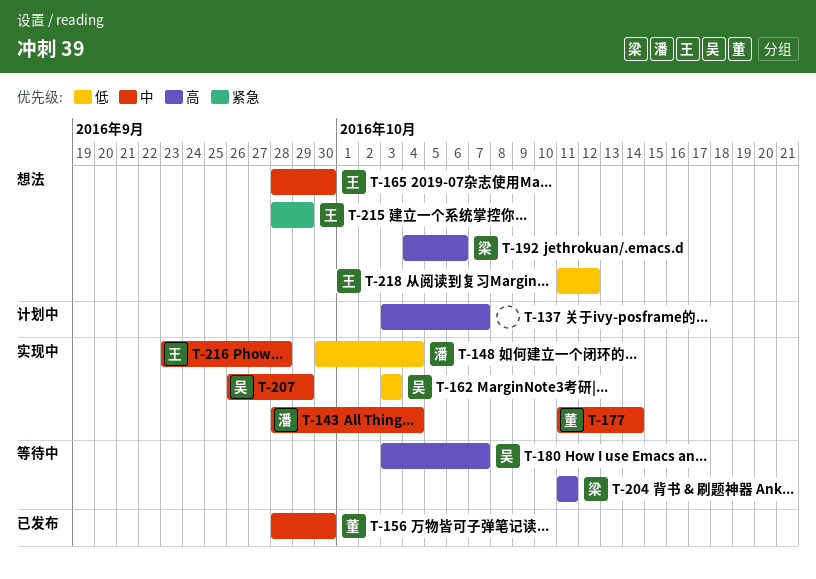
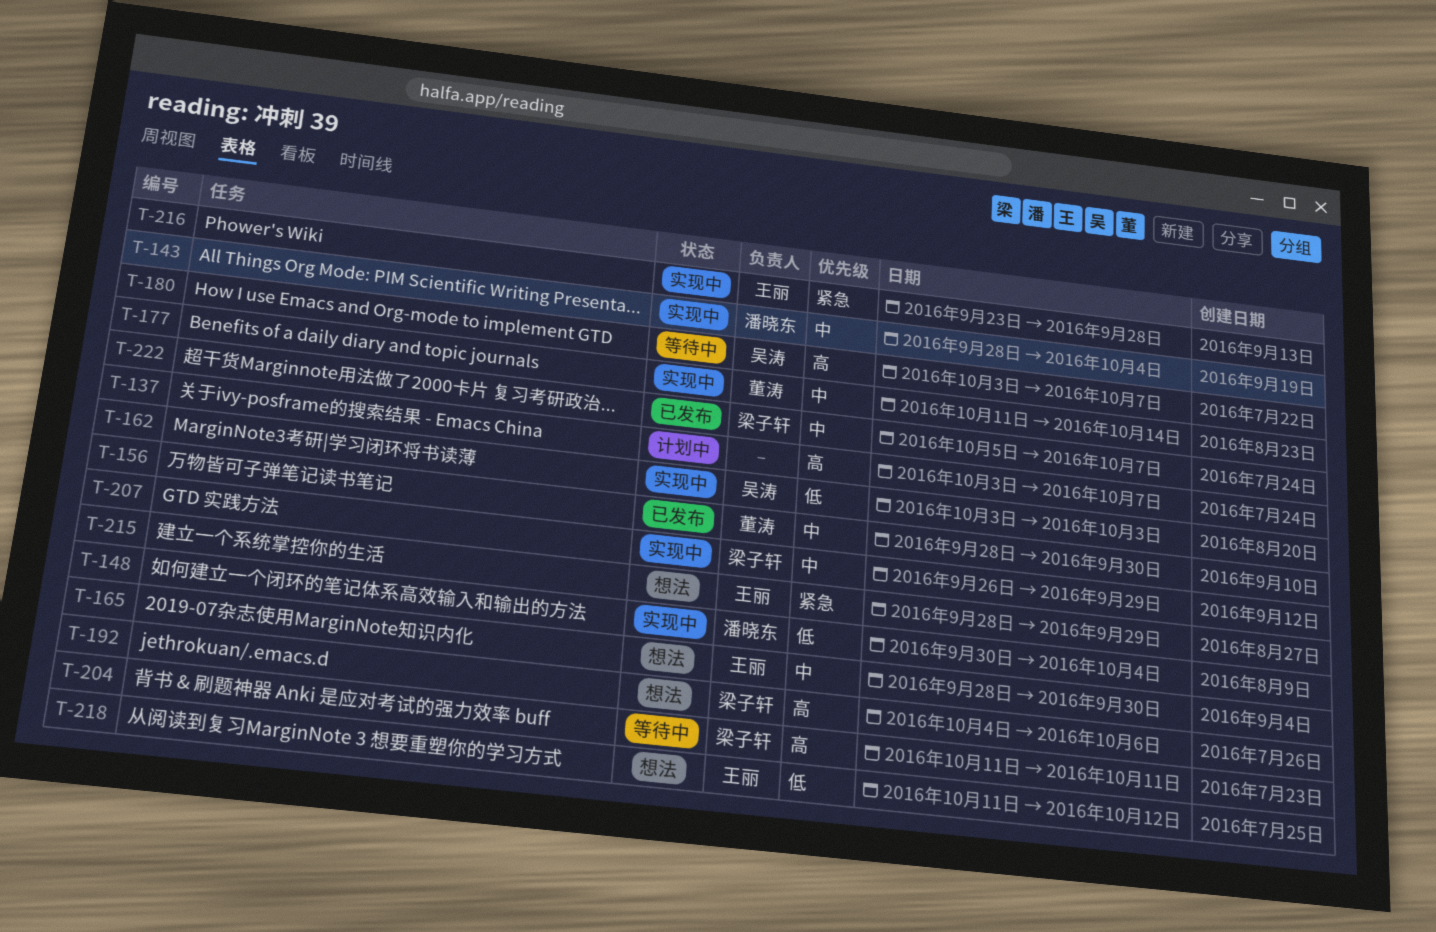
T-207, owner: 吴涛 -> 梁子轩
T-216, priority: 中 -> 紧急
T-222: none -> present

